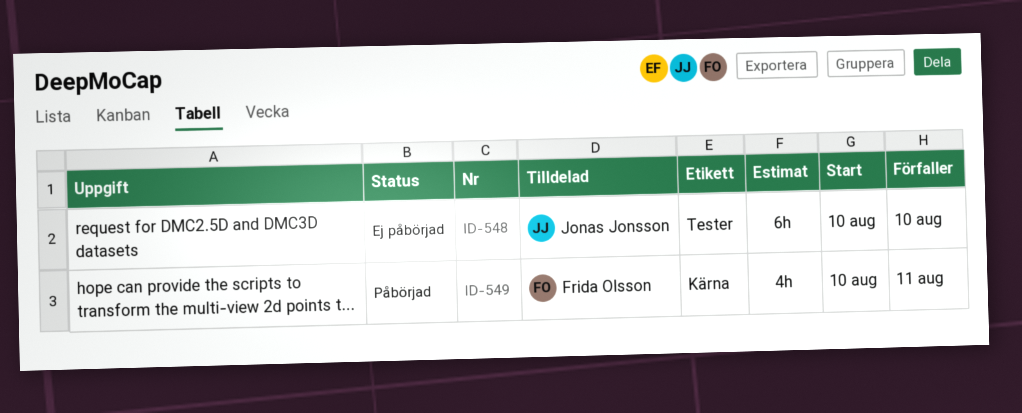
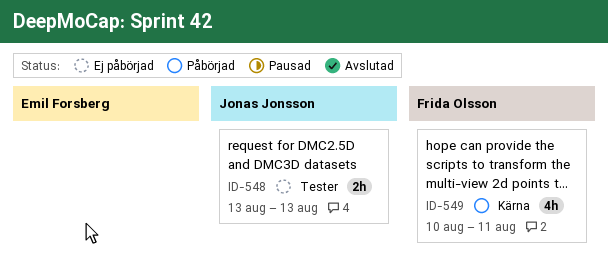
ID-548, estimate: 6h -> 2h
ID-548, start: Aug 10 -> Aug 13
ID-548, due: Aug 10 -> Aug 13

